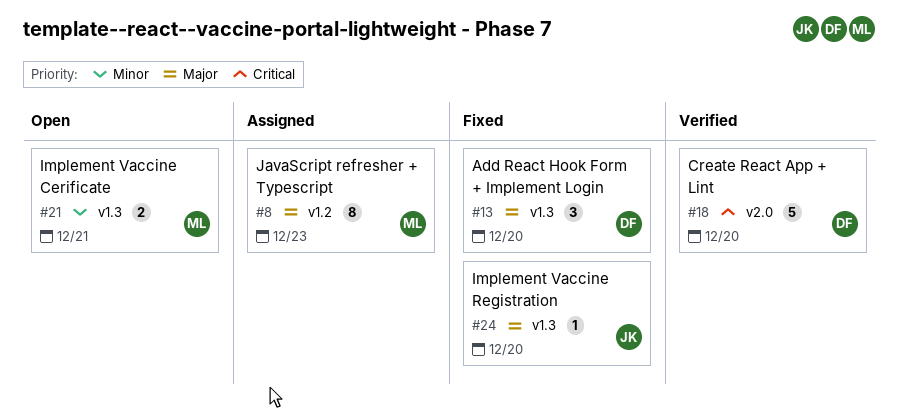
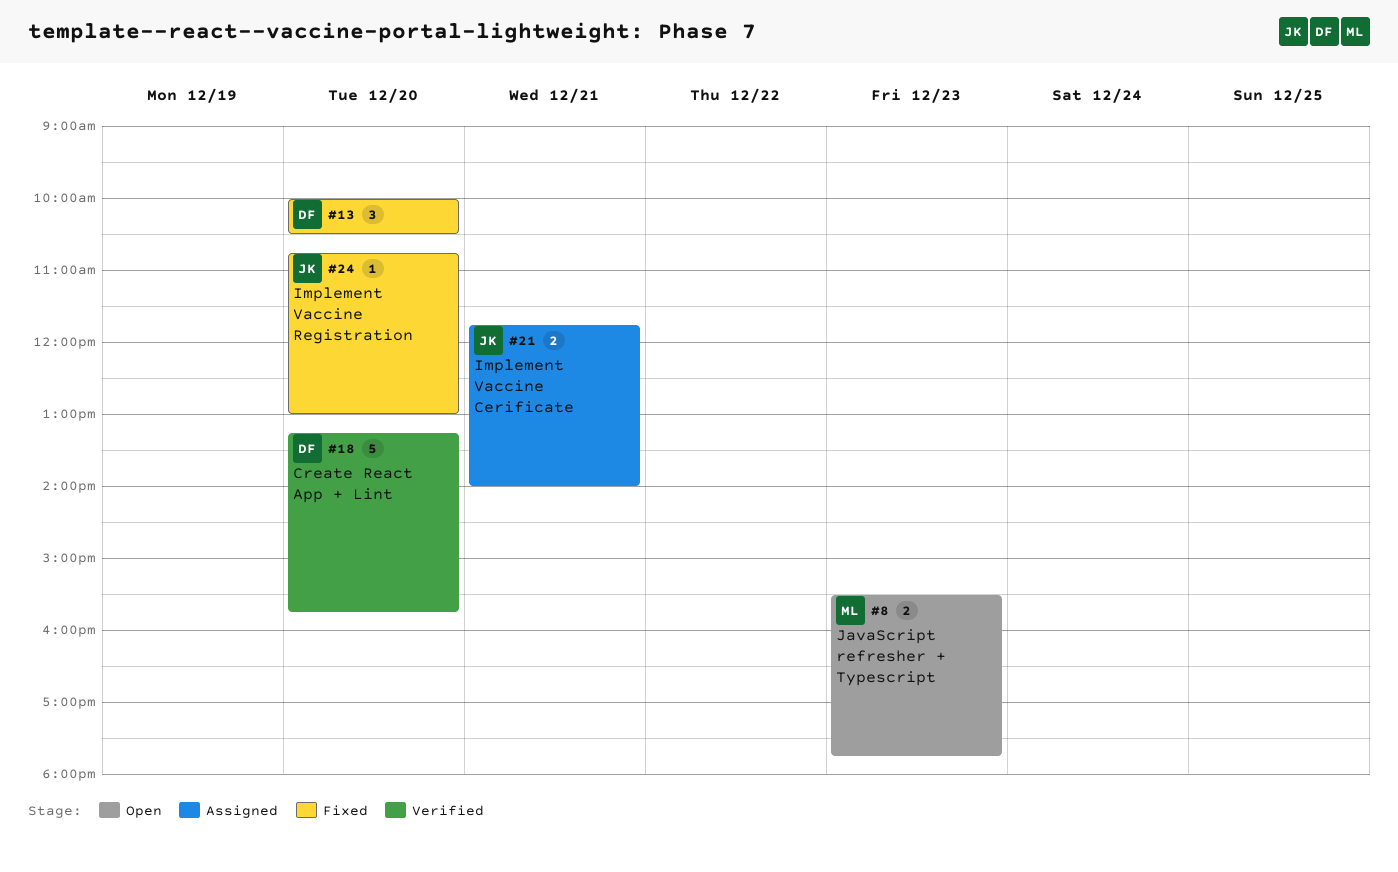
#8, status: Assigned -> Open
#8, estimate: 8 -> 2
#21, status: Open -> Assigned
#21, owner: ML -> JK

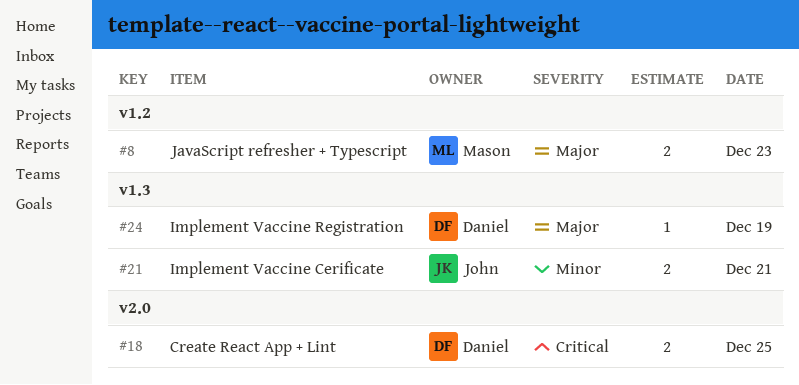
#13: present -> none
#18, estimate: 5 -> 2
#18, day: Dec 20 -> Dec 25
#24, owner: John -> Daniel
#24, day: Dec 20 -> Dec 19

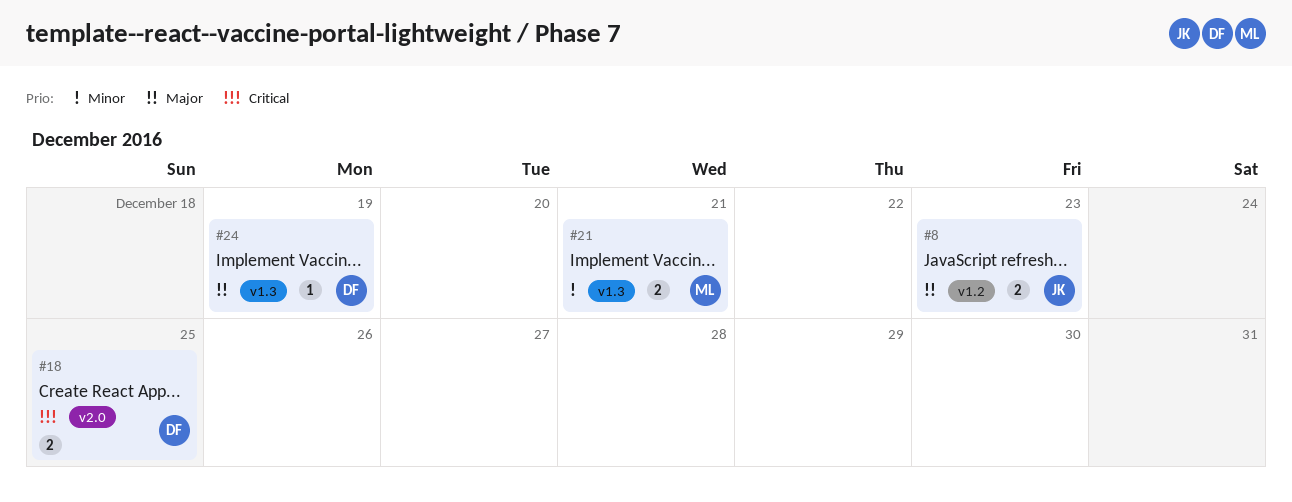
#8, owner: Mason -> John
#21, owner: John -> Mason

